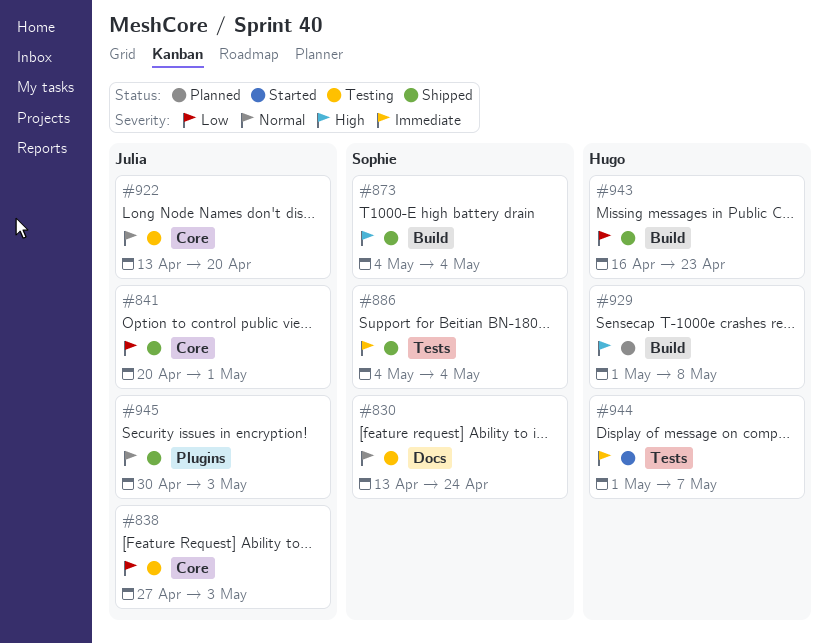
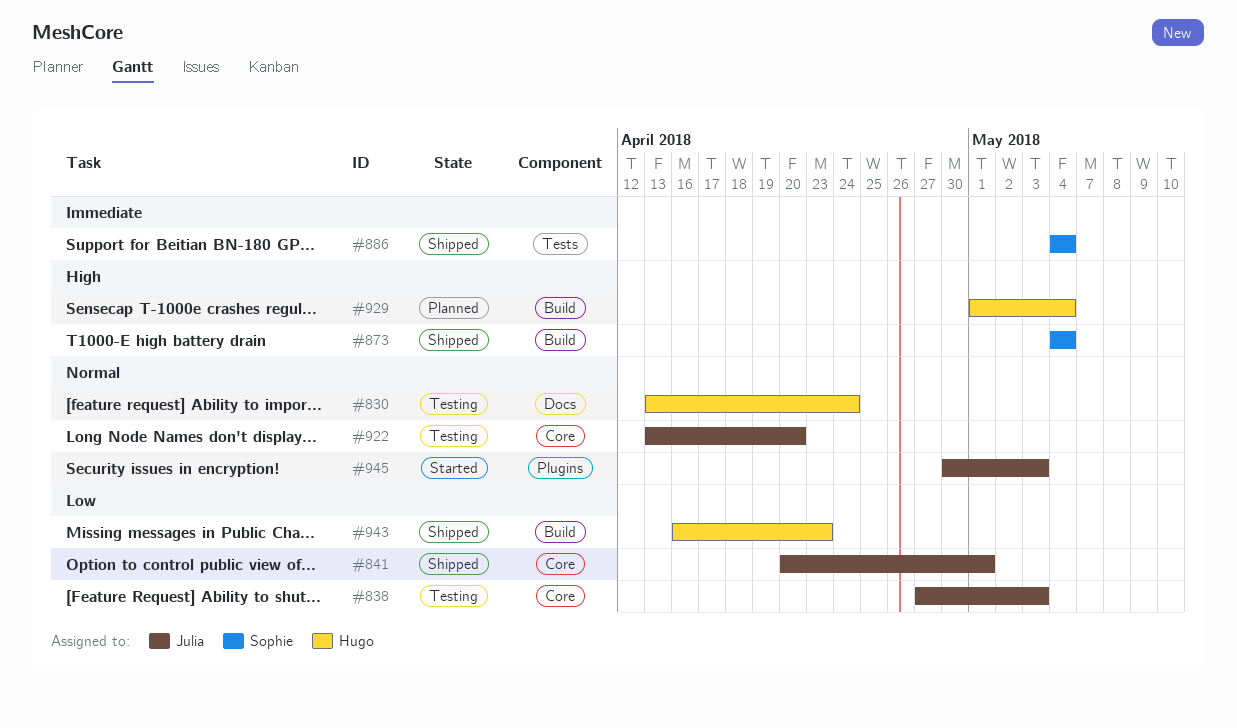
#830, owner: Sophie -> Hugo
#929, due: May 8 -> May 4
#944: present -> none
#945, status: Shipped -> Started

